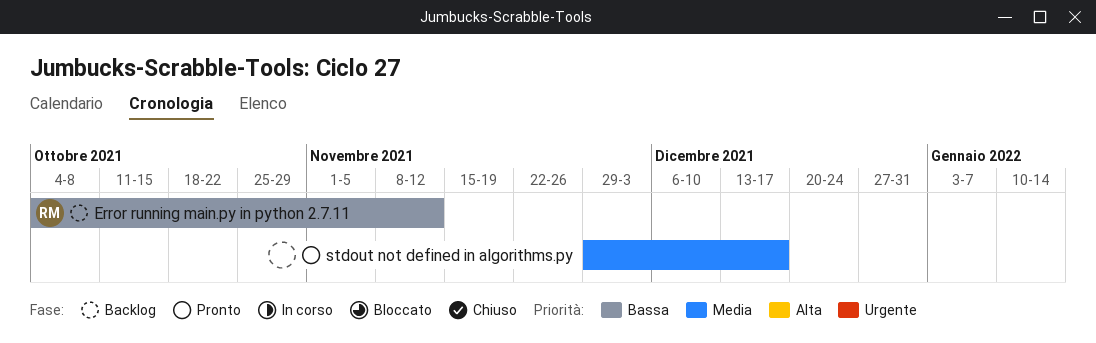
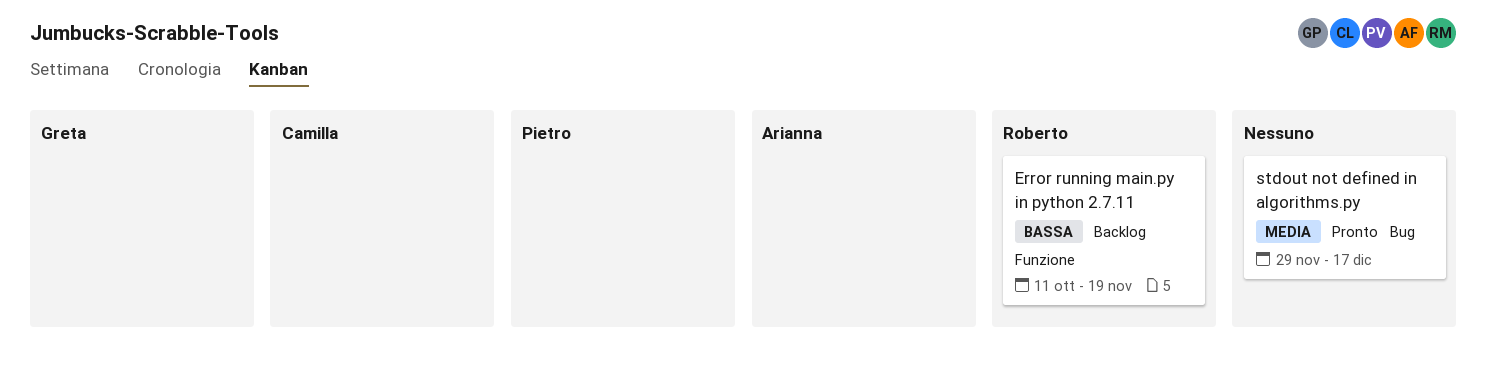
Error running main.py in python 2.7.11, start: Oct 4 -> Oct 11
Error running main.py in python 2.7.11, due: Nov 12 -> Nov 19

